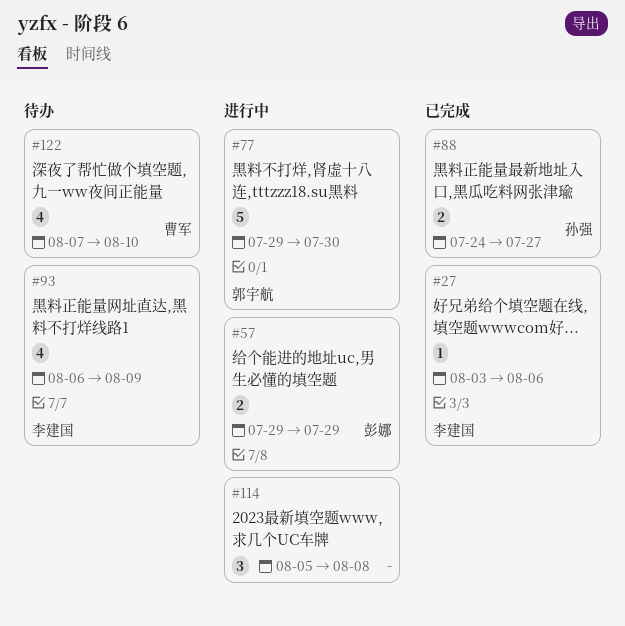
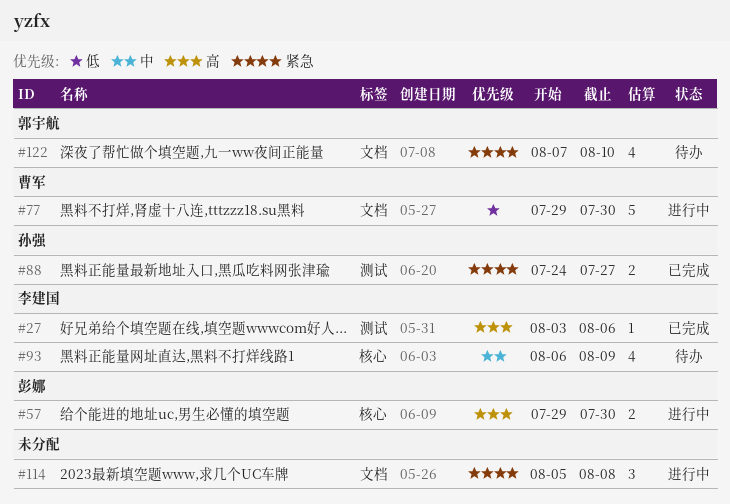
#57, due: Jul 29 -> Jul 30
#77, owner: 郭宇航 -> 曹军
#122, owner: 曹军 -> 郭宇航

